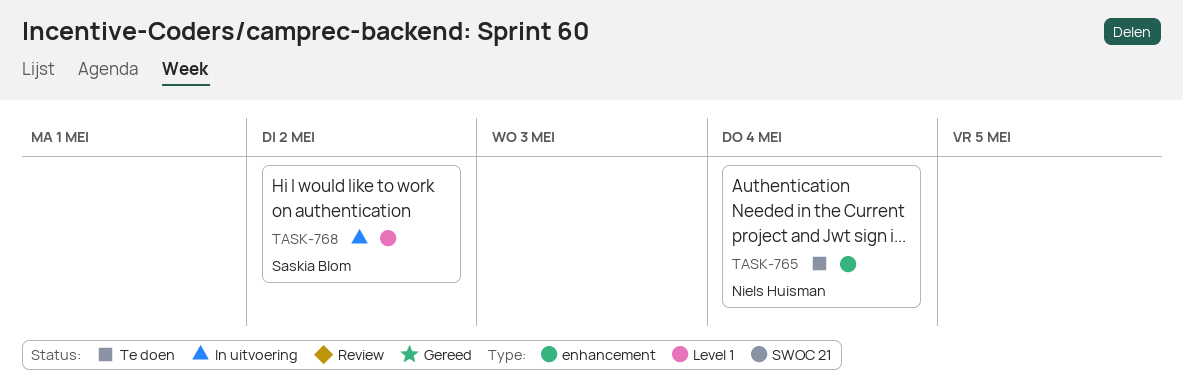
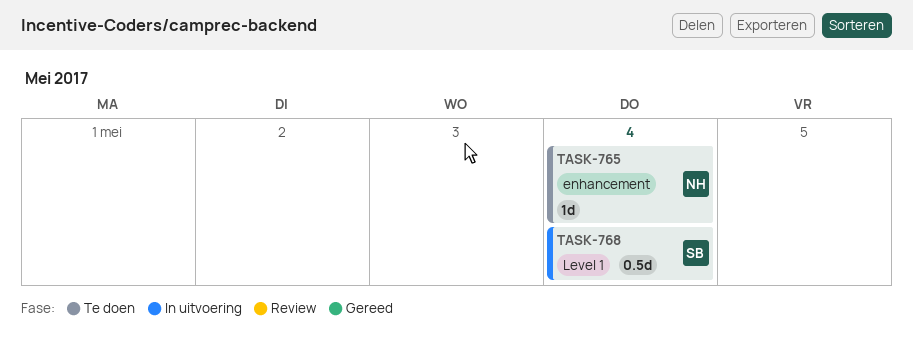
TASK-768, due: May 2 -> May 4

